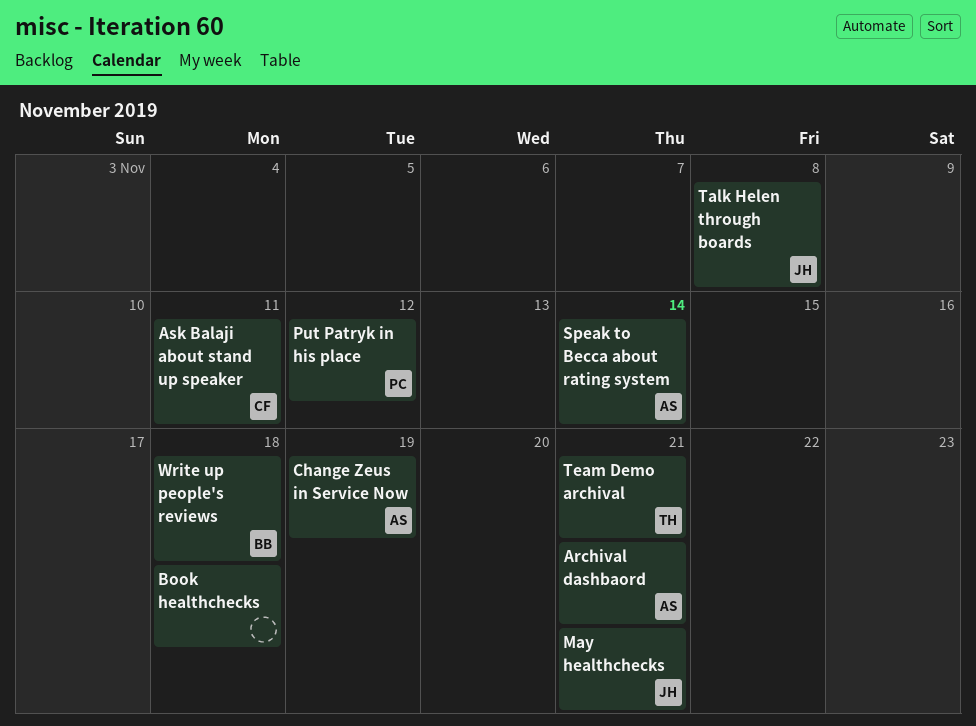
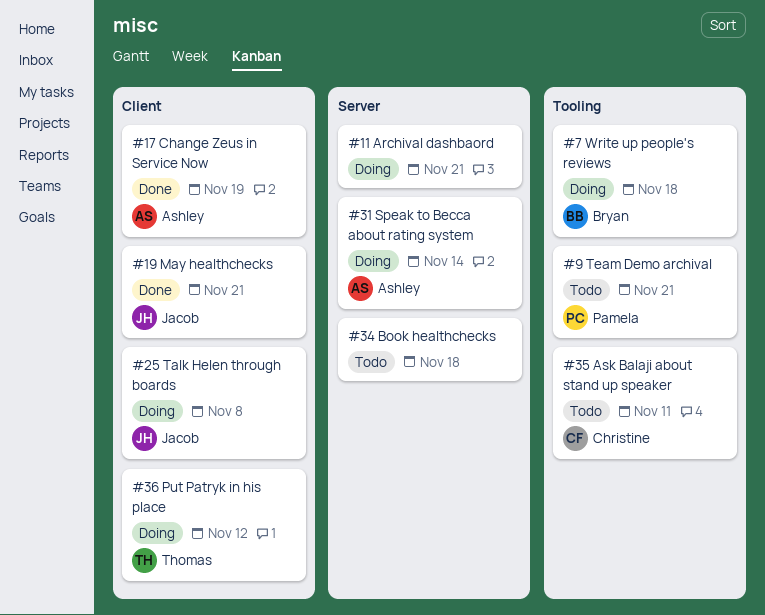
Archival dashbaord, owner: Ashley -> none
Put Patryk in his place, owner: Pamela -> Thomas
Team Demo archival, owner: Thomas -> Pamela

